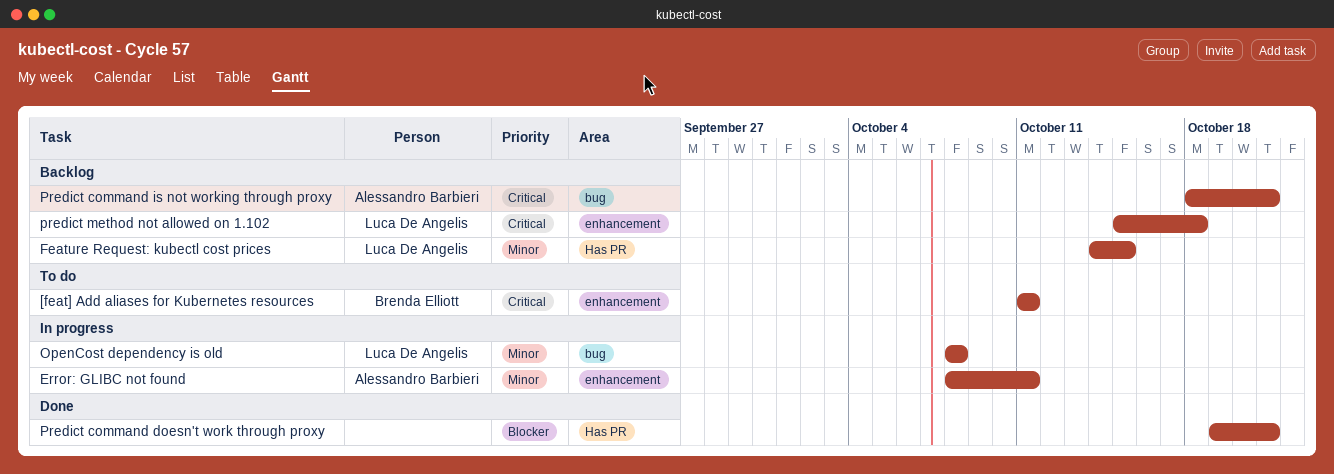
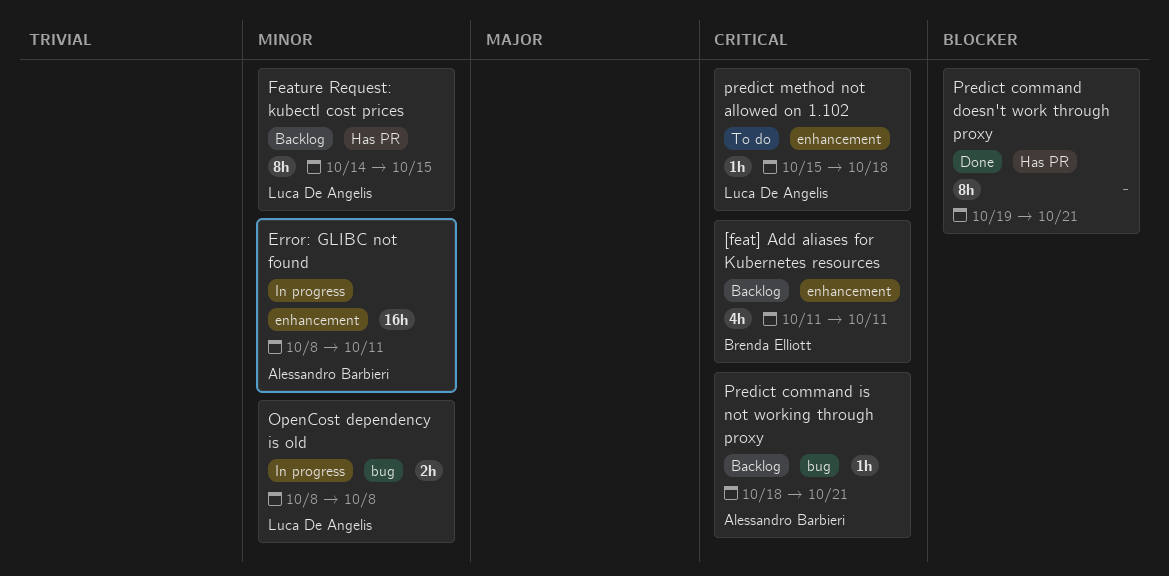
[feat] Add aliases for Kubernetes resources, status: To do -> Backlog
predict method not allowed on 1.102, status: Backlog -> To do

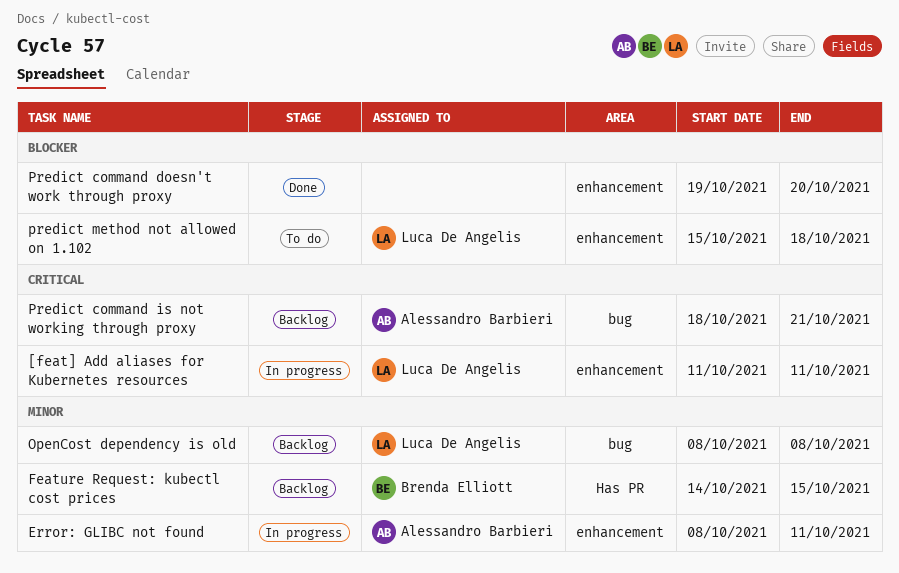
[feat] Add aliases for Kubernetes resources, status: Backlog -> In progress
[feat] Add aliases for Kubernetes resources, owner: Brenda Elliott -> Luca De Angelis
Feature Request: kubectl cost prices, owner: Luca De Angelis -> Brenda Elliott
OpenCost dependency is old, status: In progress -> Backlog
Predict command doesn't work through proxy, label: Has PR -> enhancement
Predict command doesn't work through proxy, due: Oct 21 -> Oct 20
predict method not allowed on 1.102, priority: Critical -> Blocker

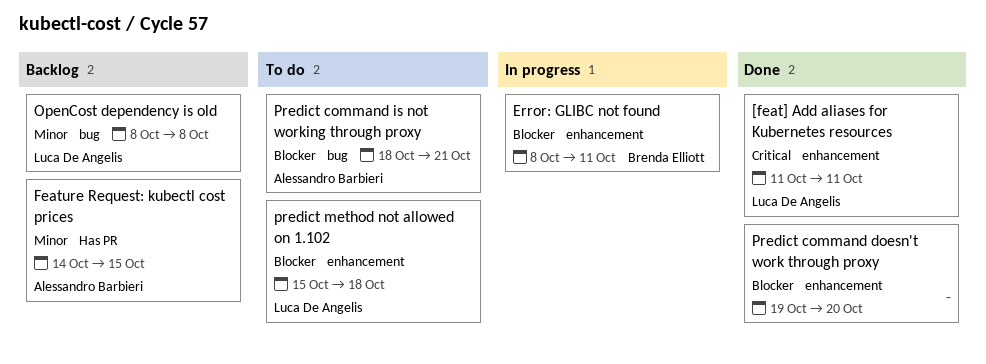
[feat] Add aliases for Kubernetes resources, status: In progress -> Done
Error: GLIBC not found, owner: Alessandro Barbieri -> Brenda Elliott
Error: GLIBC not found, priority: Minor -> Blocker
Feature Request: kubectl cost prices, owner: Brenda Elliott -> Alessandro Barbieri
Predict command is not working through proxy, status: Backlog -> To do
Predict command is not working through proxy, priority: Critical -> Blocker

